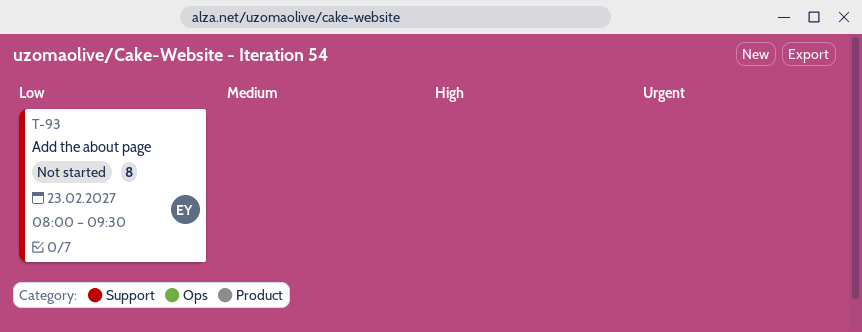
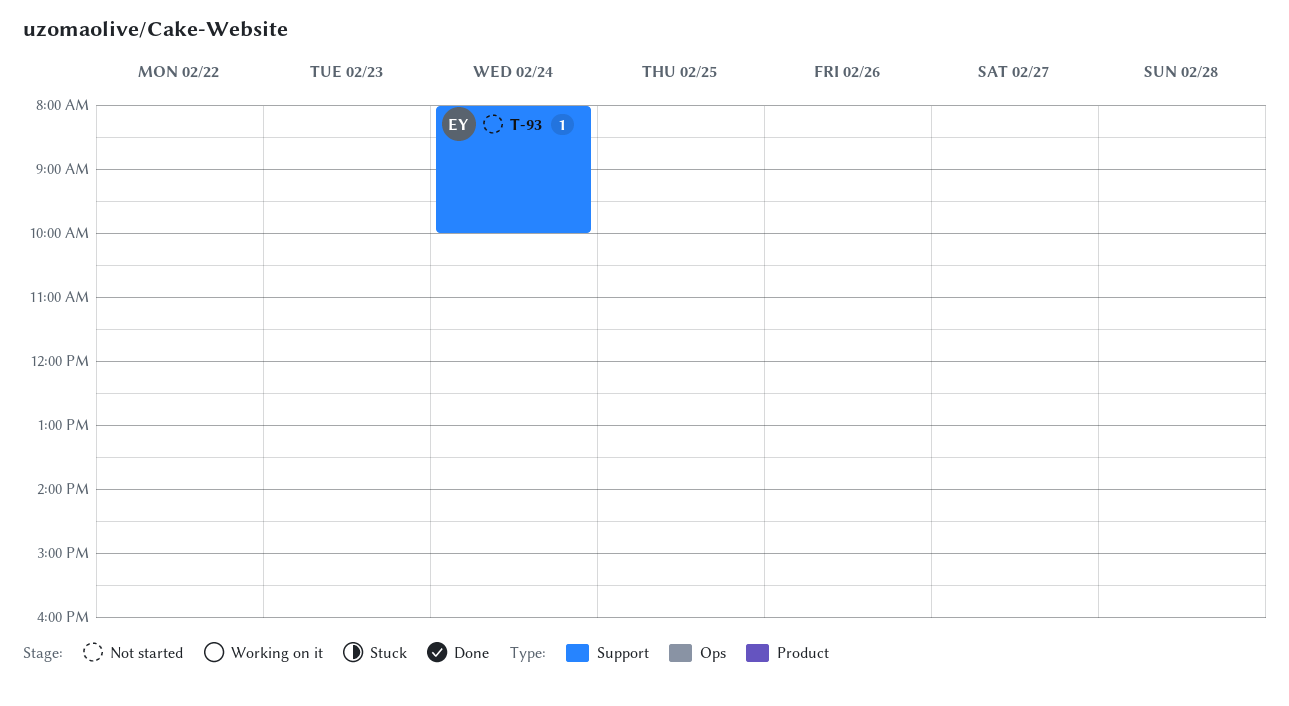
T-93, estimate: 8 -> 1
T-93, day: Feb 23 -> Feb 24
T-93, ends: 09:30 -> 10:00

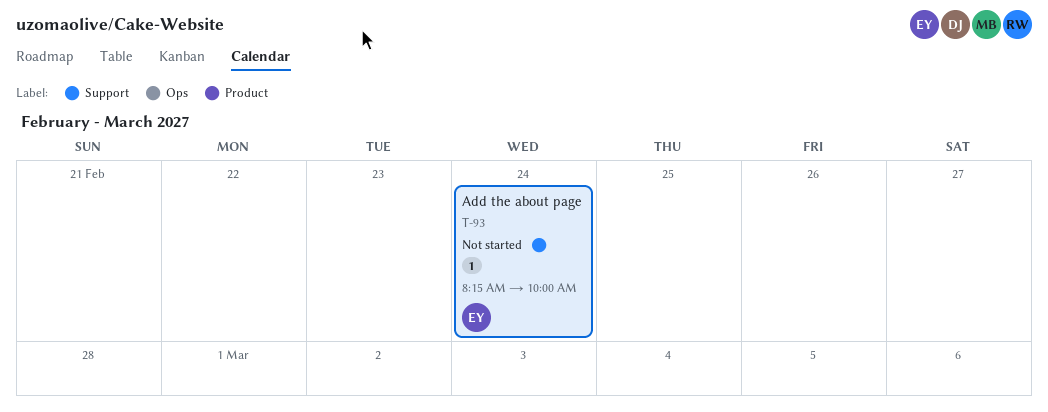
T-93, begins: 08:00 -> 08:15

